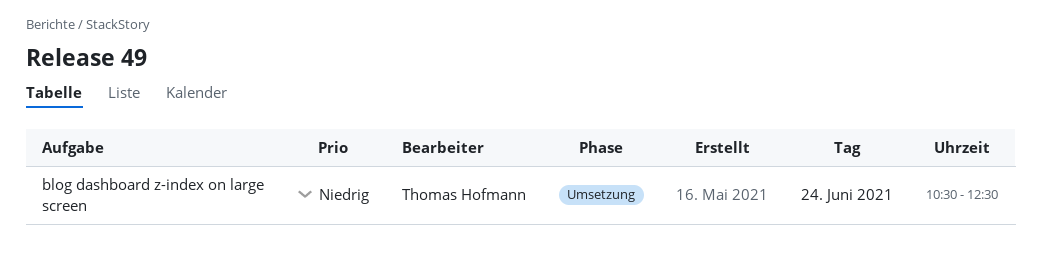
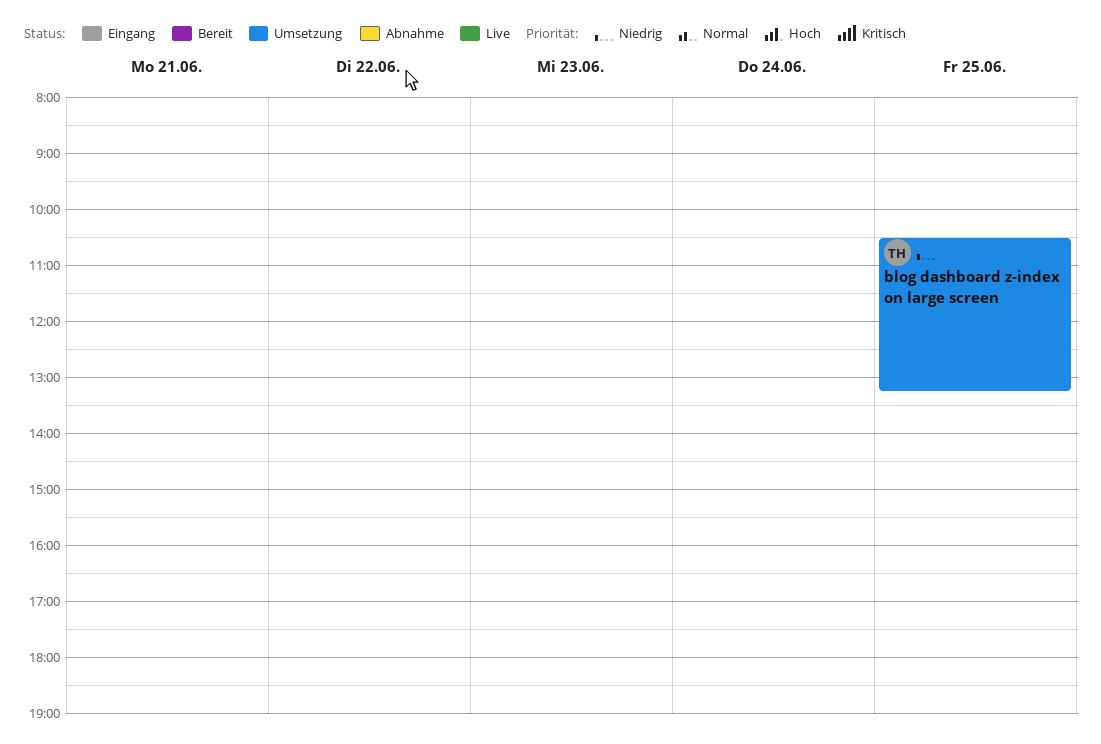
blog dashboard z-index on large screen, day: Jun 24 -> Jun 25
blog dashboard z-index on large screen, ends: 12:30 -> 13:15

